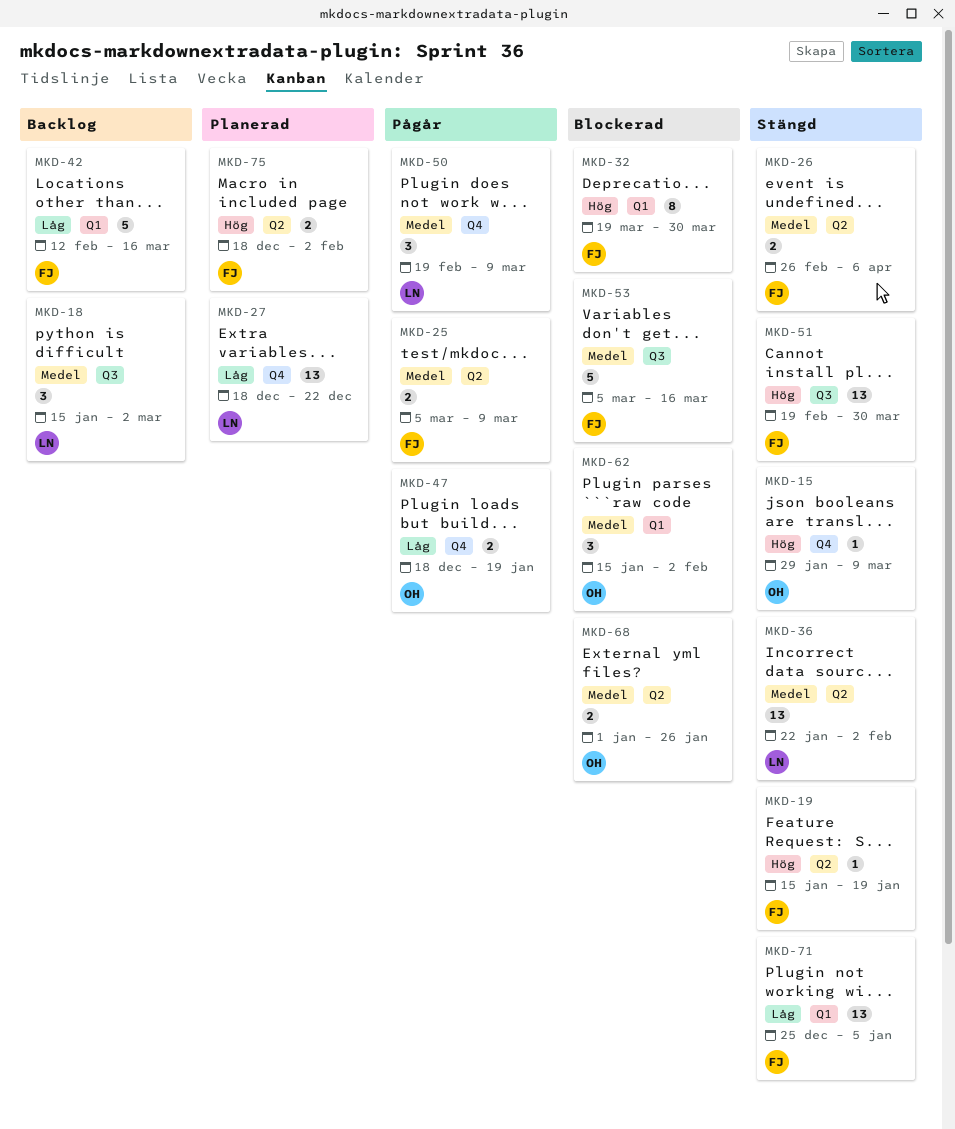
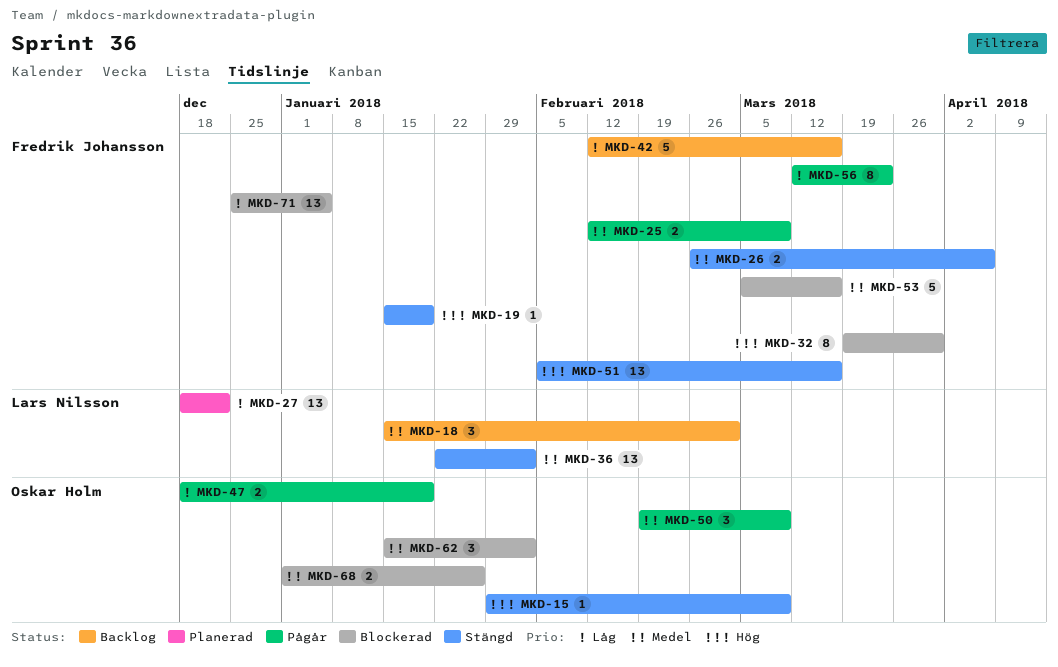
MKD-25, start: Mar 5 -> Feb 12
MKD-50, owner: Lars Nilsson -> Oskar Holm
MKD-51, start: Feb 19 -> Feb 5
MKD-51, due: Mar 30 -> Mar 16
MKD-56: none -> present
MKD-71, status: Stängd -> Blockerad
MKD-75: present -> none

